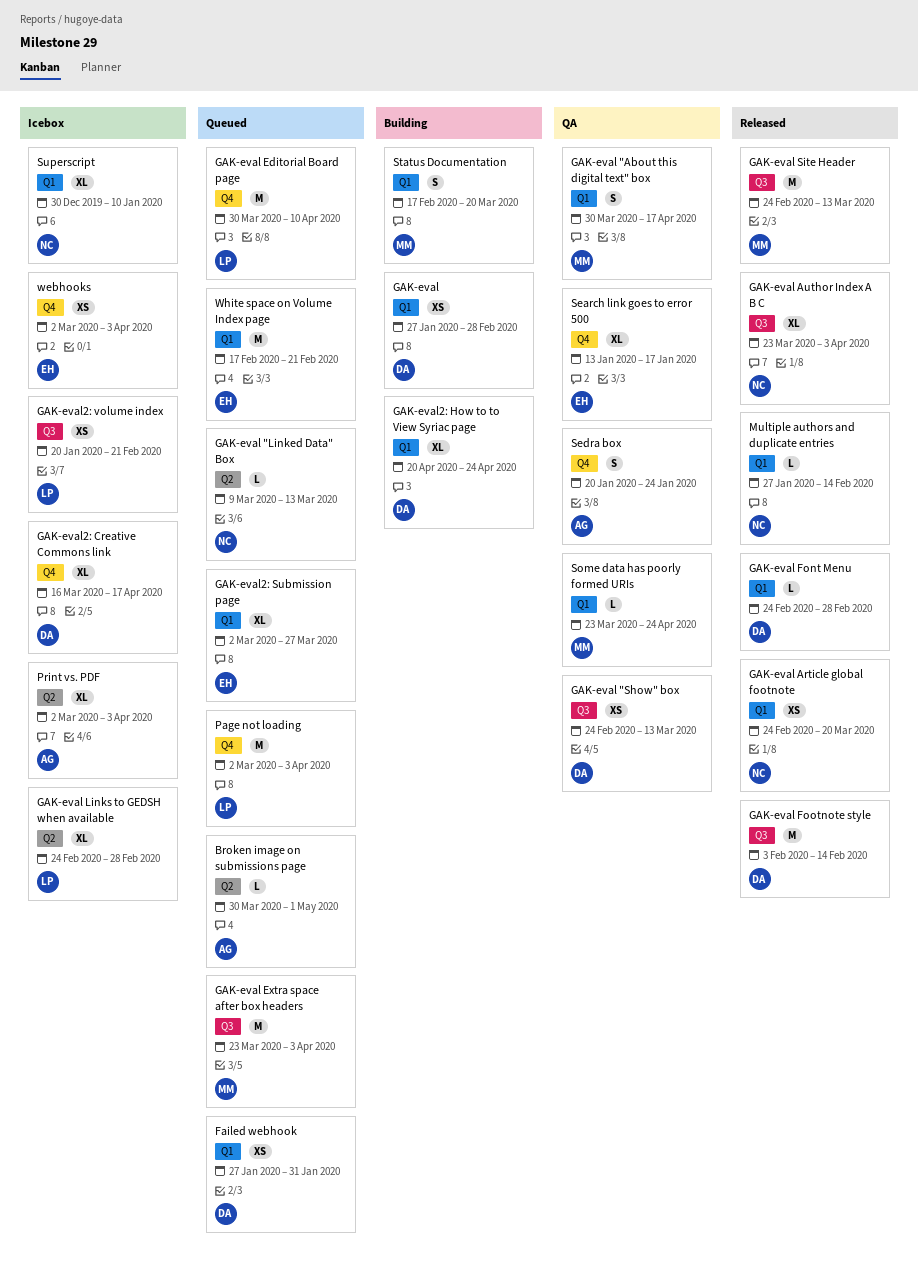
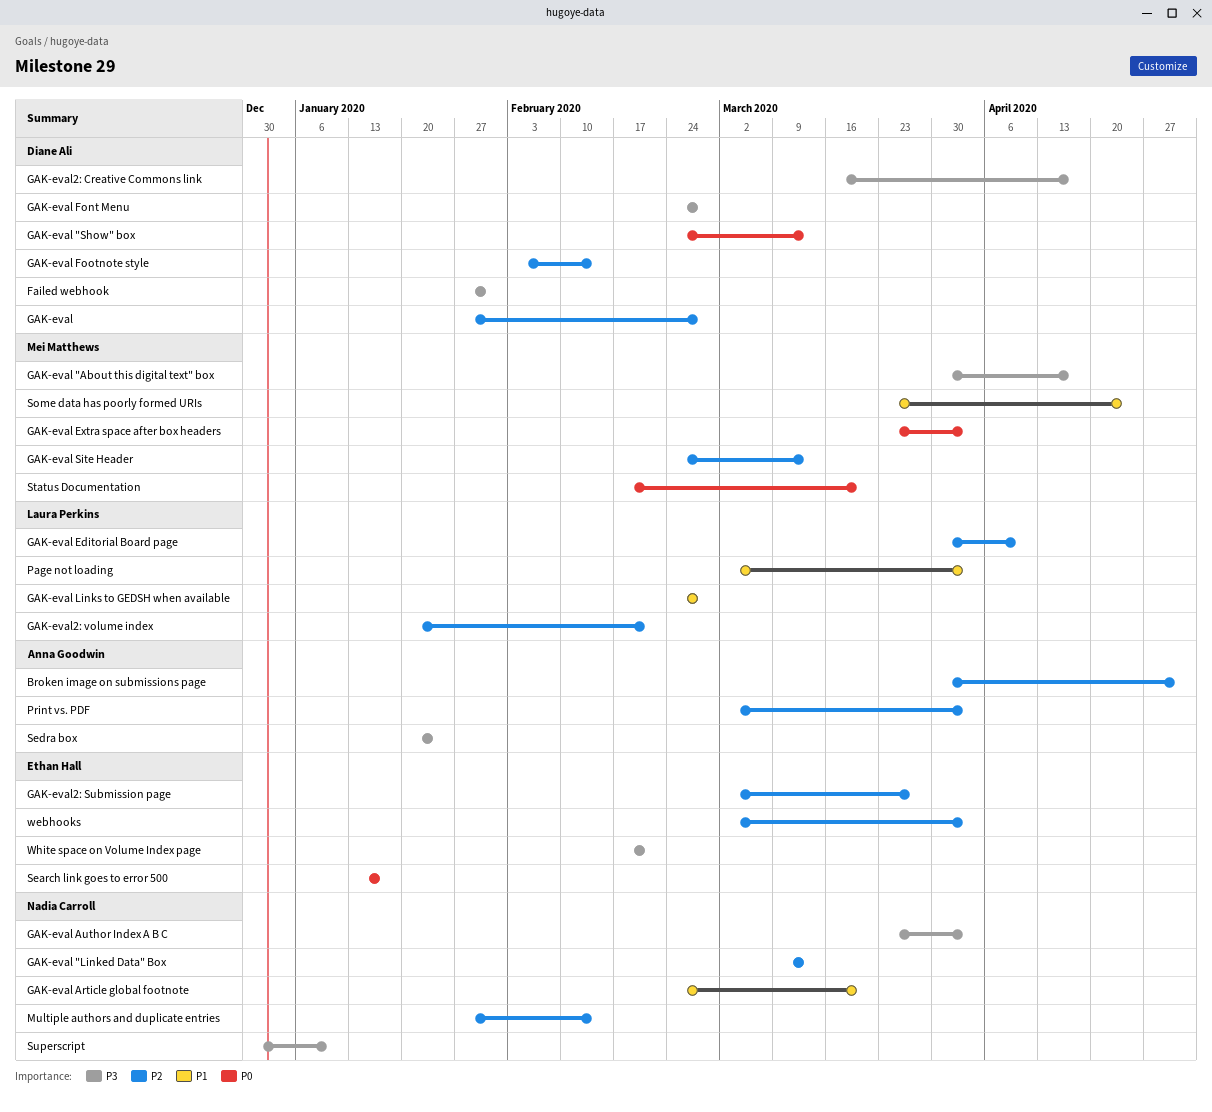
GAK-eval2: How to to View Syriac page: present -> none

